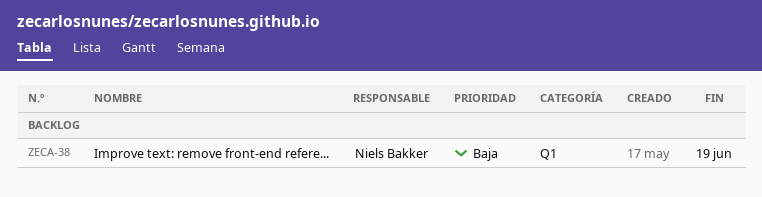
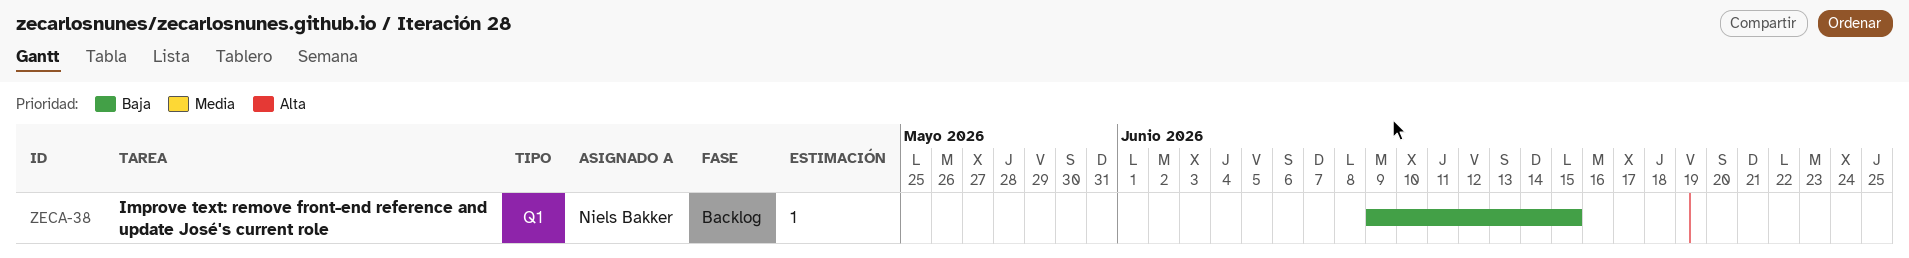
ZECA-38, due: Jun 19 -> Jun 15

